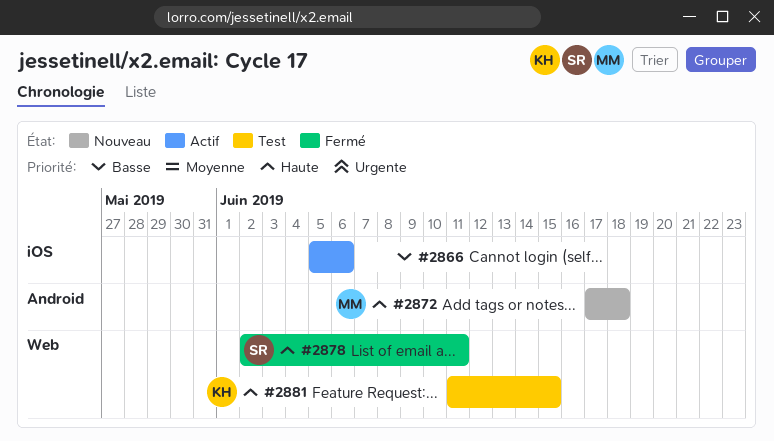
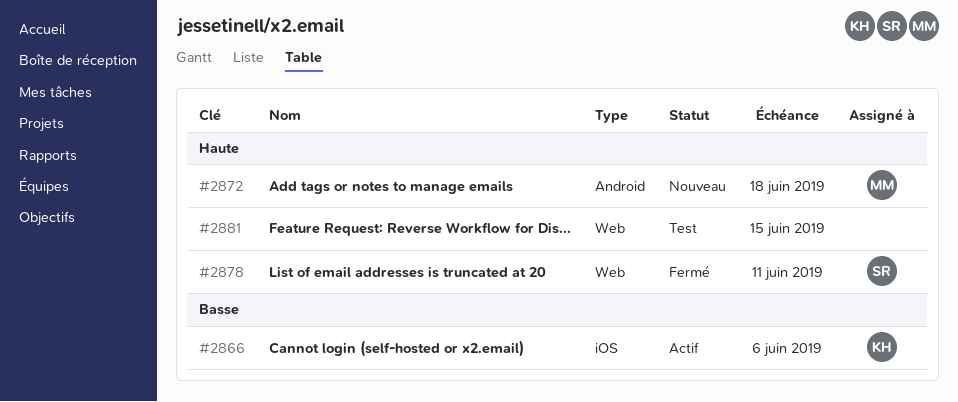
#2866, owner: none -> KH
#2881, owner: KH -> none

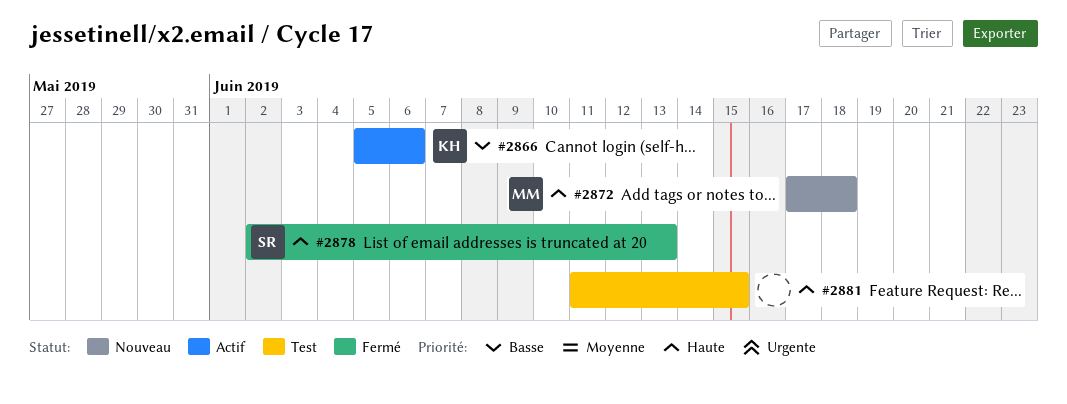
#2878, due: Jun 11 -> Jun 13

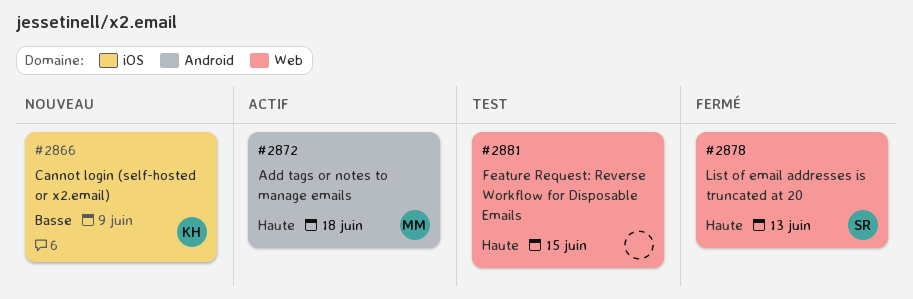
#2866, status: Actif -> Nouveau
#2866, due: Jun 6 -> Jun 9
#2872, status: Nouveau -> Actif

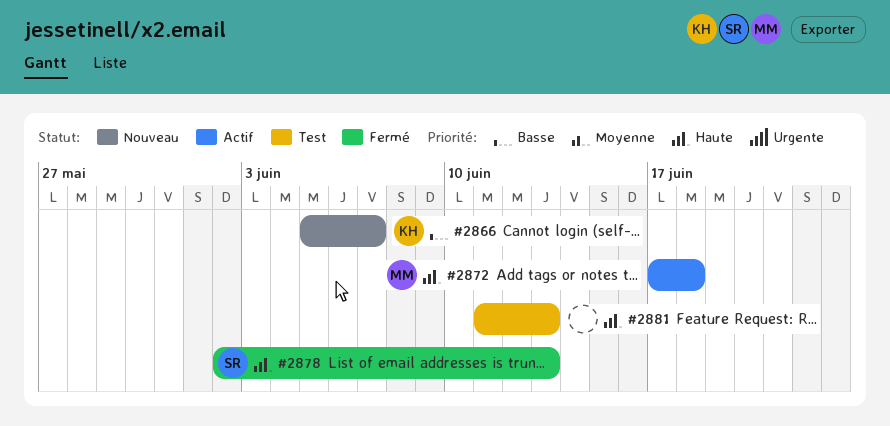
#2866, due: Jun 9 -> Jun 7
#2881, due: Jun 15 -> Jun 13

